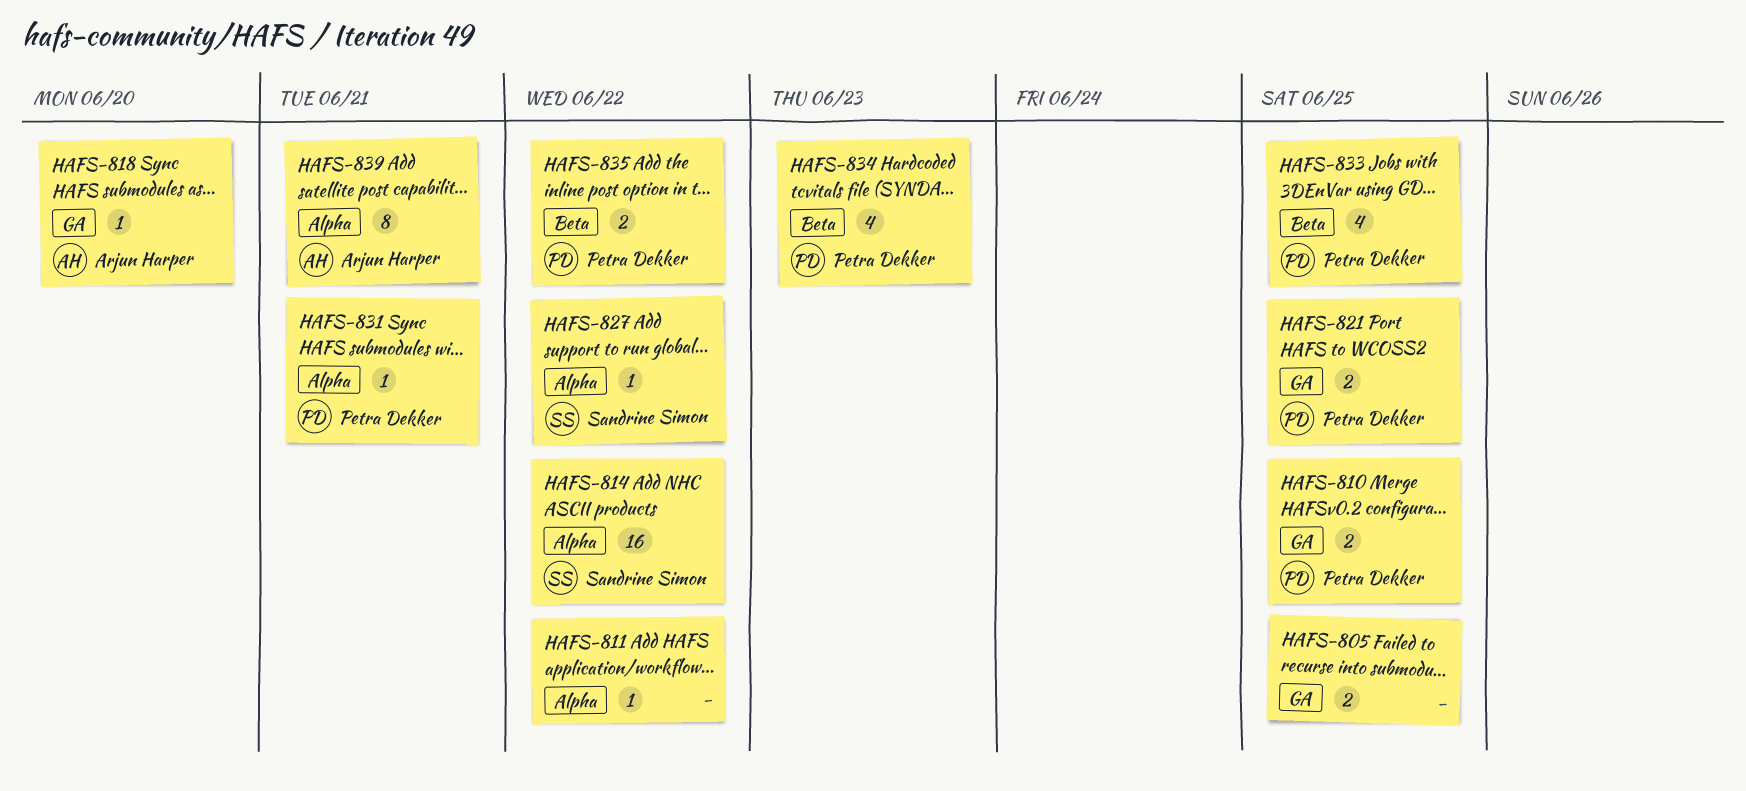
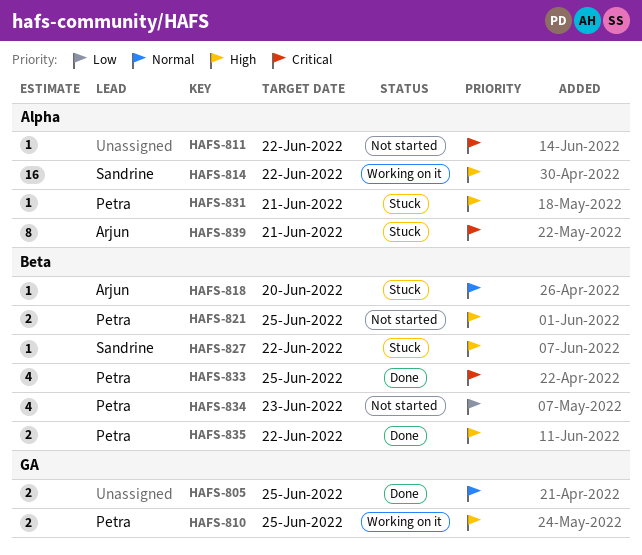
HAFS-818, label: GA -> Beta
HAFS-821, label: GA -> Beta
HAFS-827, label: Alpha -> Beta

